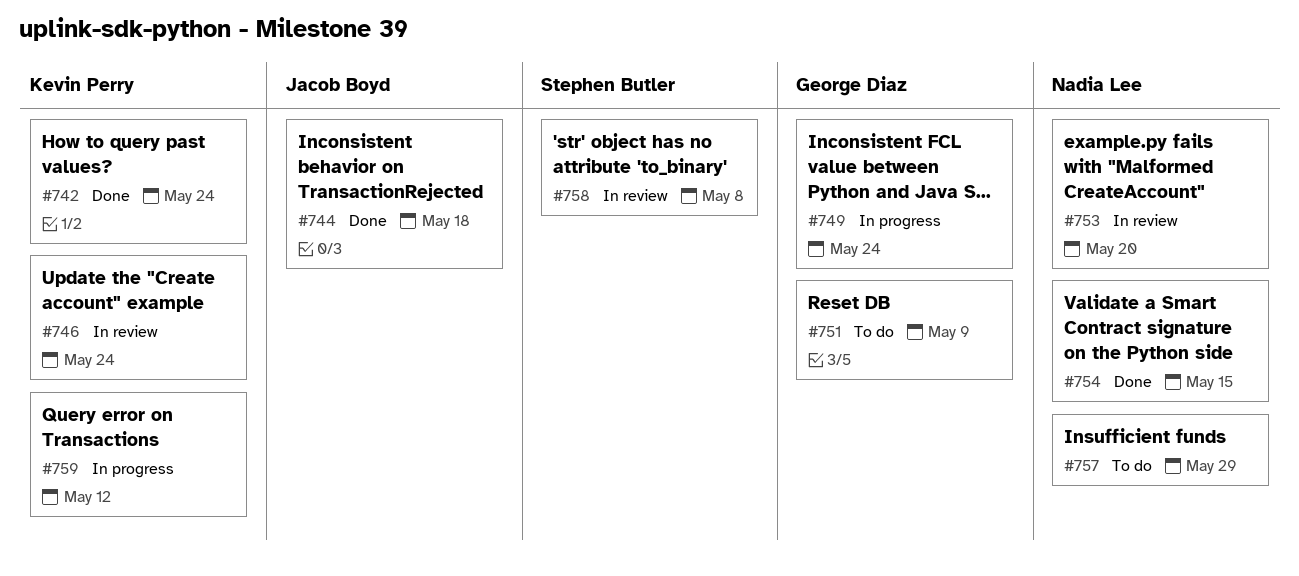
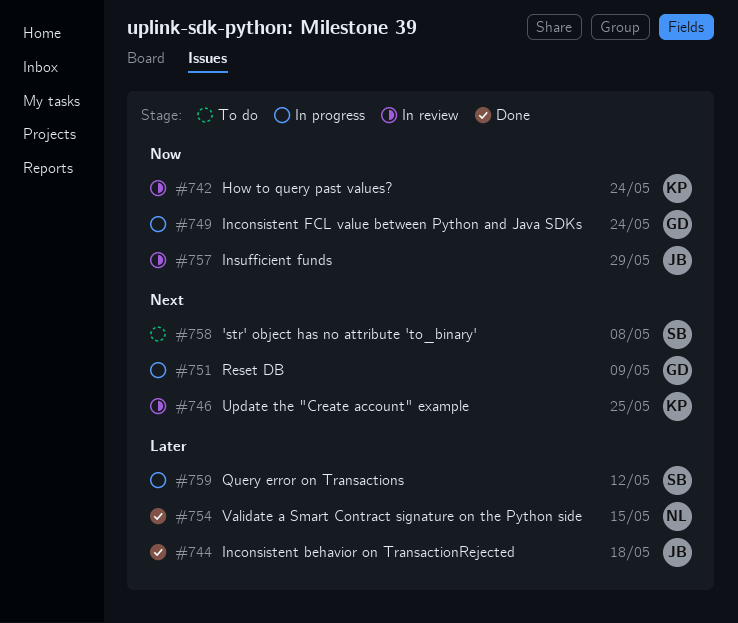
#742, status: Done -> In review
#746, due: May 24 -> May 25
#751, status: To do -> In progress
#753: present -> none
#757, status: To do -> In review
#757, owner: Nadia Lee -> Jacob Boyd
#758, status: In review -> To do
#759, owner: Kevin Perry -> Stephen Butler

